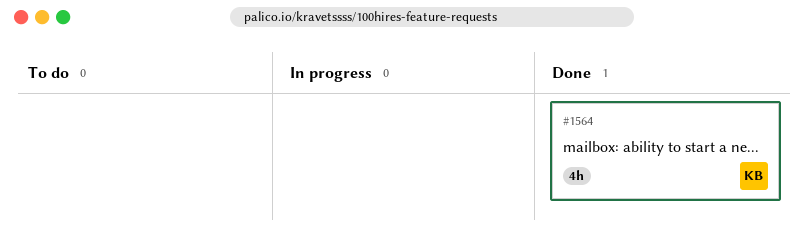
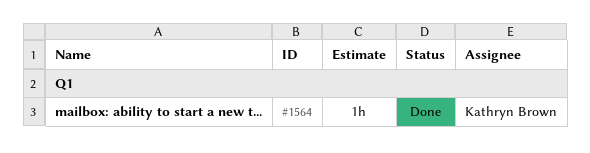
#1564, estimate: 4h -> 1h

